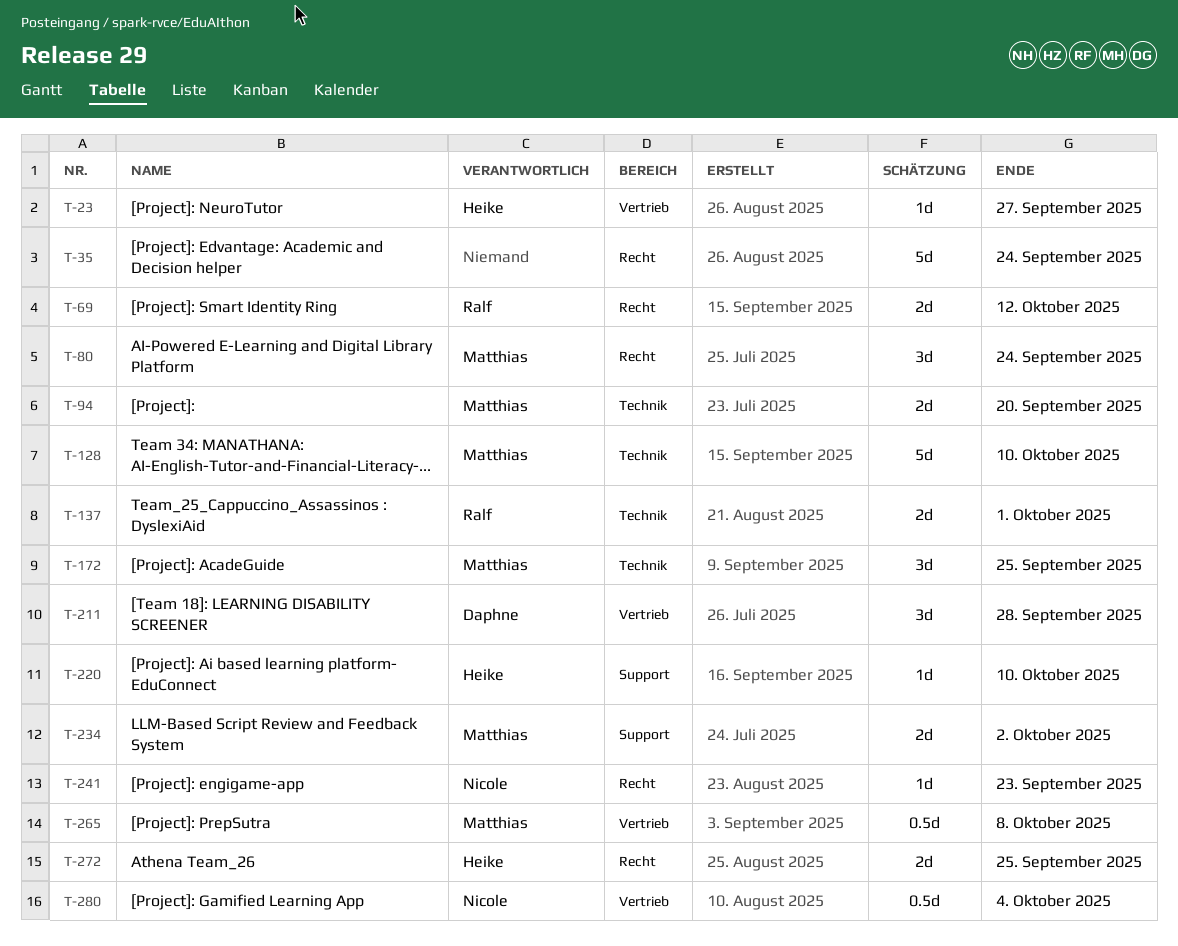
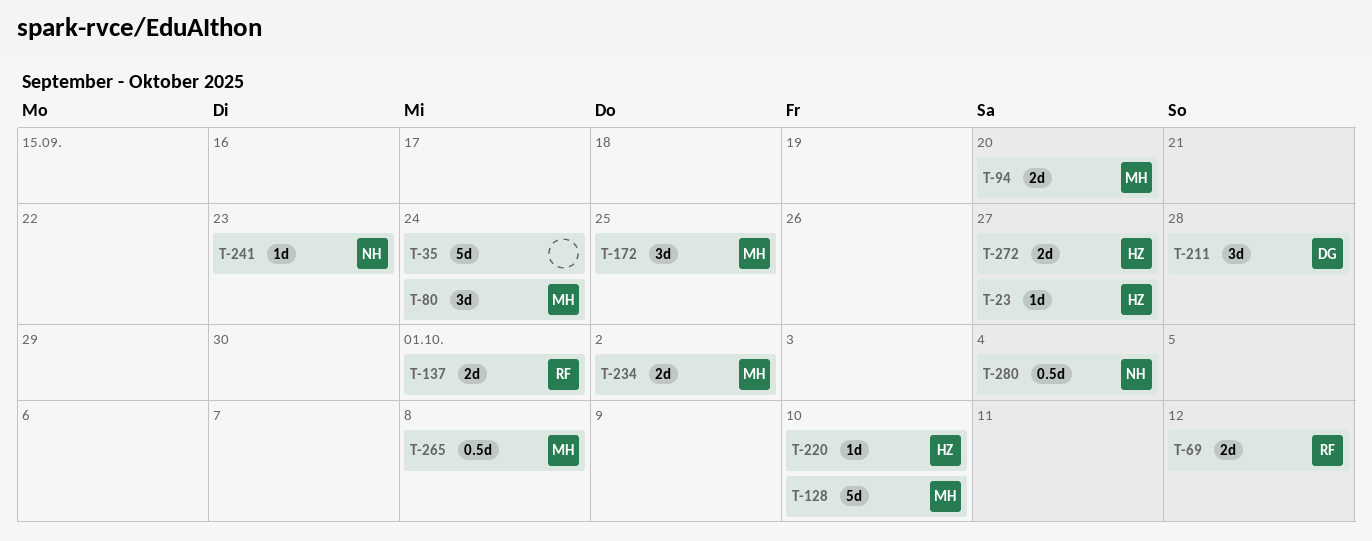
T-272, due: Sep 25 -> Sep 27

